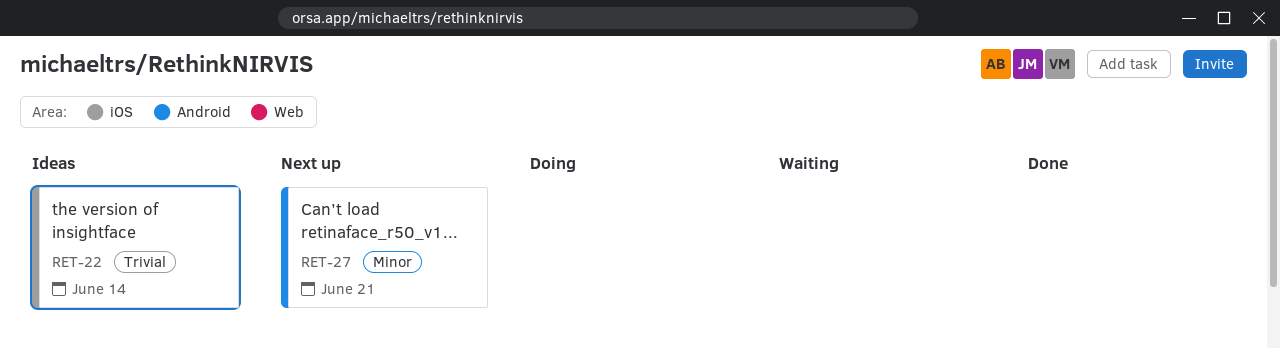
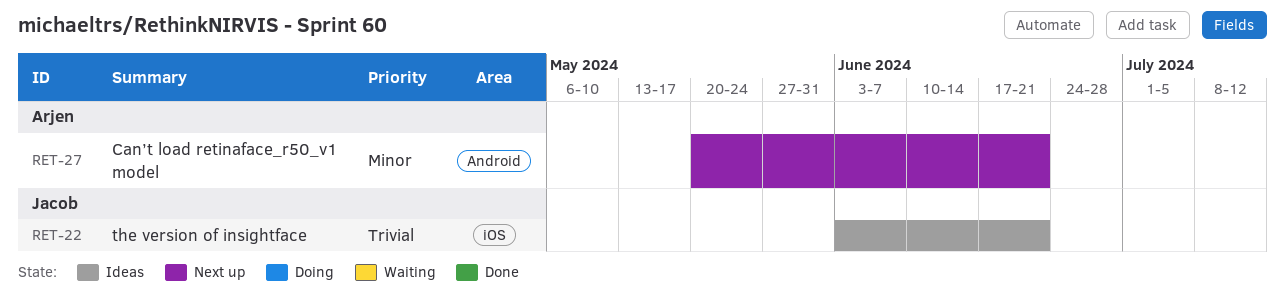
RET-22, due: Jun 14 -> Jun 21

